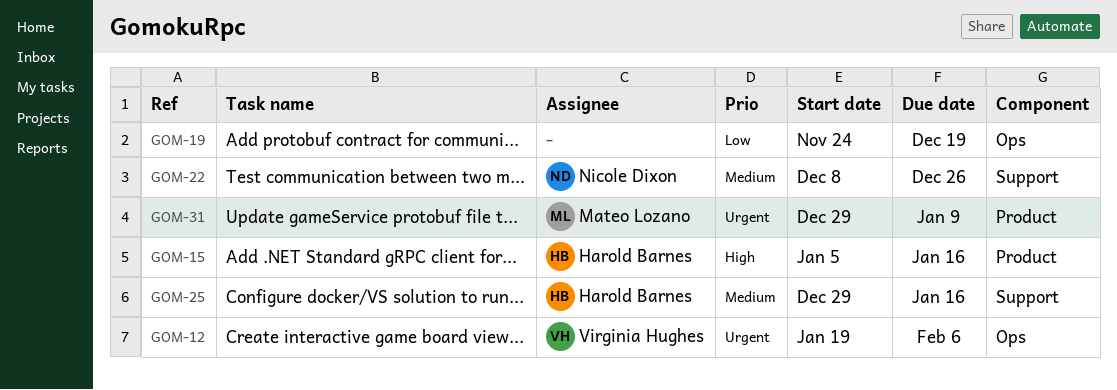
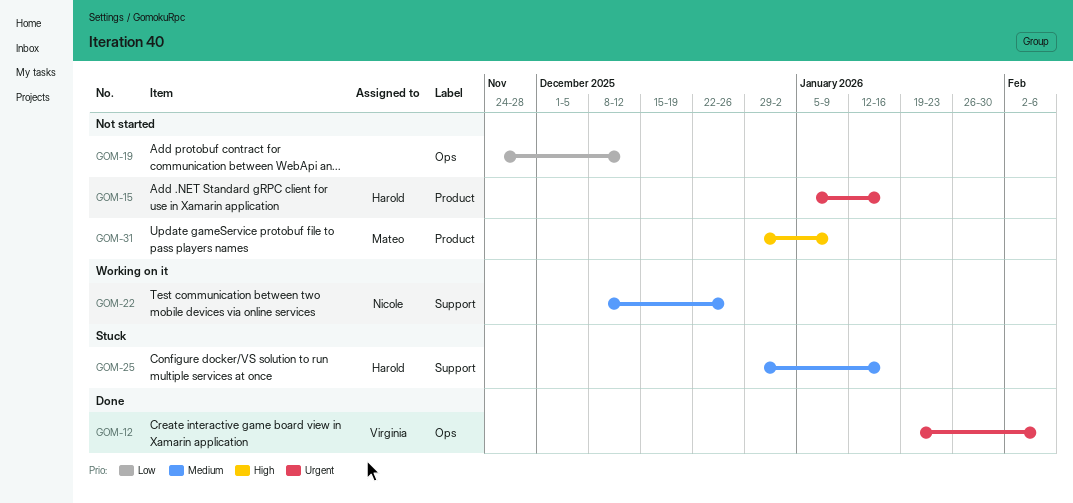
GOM-15, priority: High -> Urgent
GOM-19, due: Dec 19 -> Dec 12
GOM-31, priority: Urgent -> High

